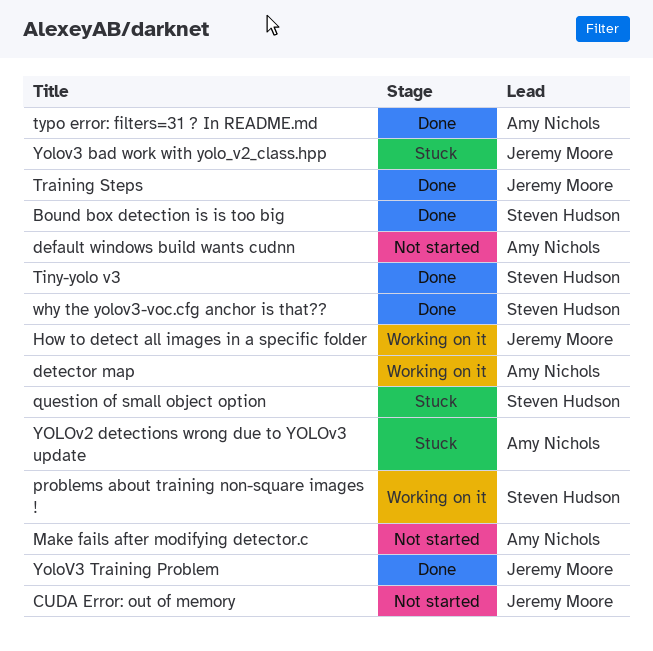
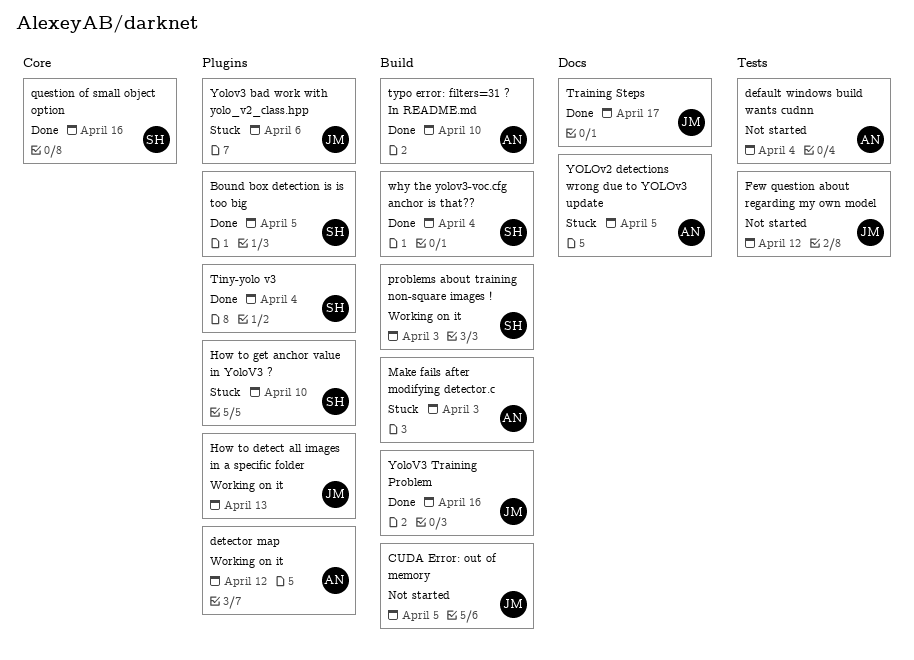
Few question about regarding my own model: none -> present
How to get anchor value in YoloV3 ?: none -> present
Make fails after modifying detector.c, status: Not started -> Stuck
question of small object option, status: Stuck -> Done

